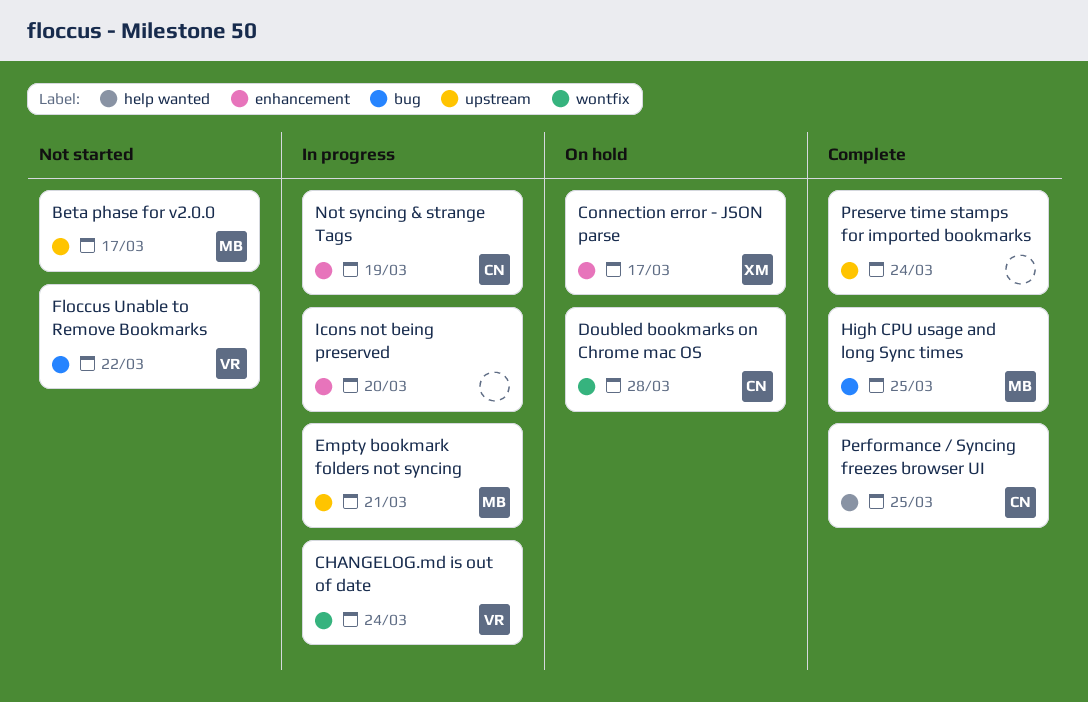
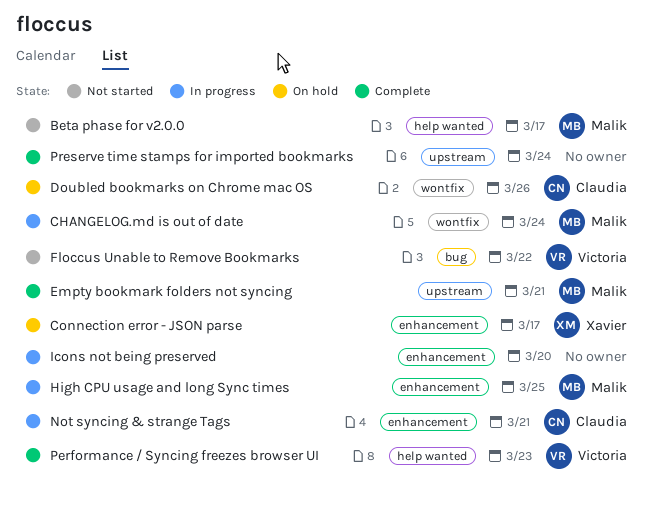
Beta phase for v2.0.0, label: upstream -> help wanted
CHANGELOG.md is out of date, owner: Victoria -> Malik
Doubled bookmarks on Chrome mac OS, due: Mar 28 -> Mar 26
Empty bookmark folders not syncing, status: In progress -> Complete
High CPU usage and long Sync times, status: Complete -> In progress
High CPU usage and long Sync times, label: bug -> enhancement
Not syncing & strange Tags, due: Mar 19 -> Mar 21
Performance / Syncing freezes browser UI, owner: Claudia -> Victoria
Performance / Syncing freezes browser UI, due: Mar 25 -> Mar 23

